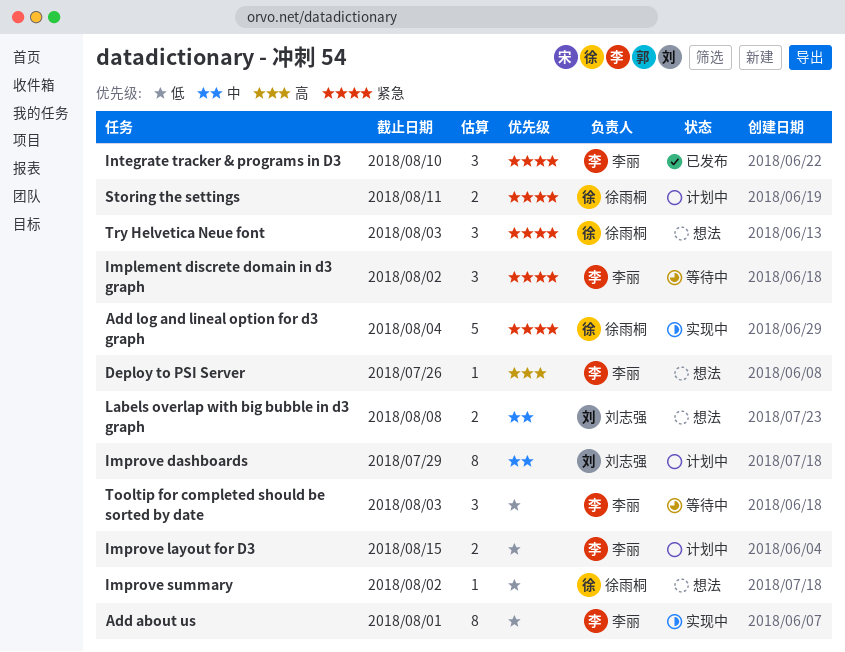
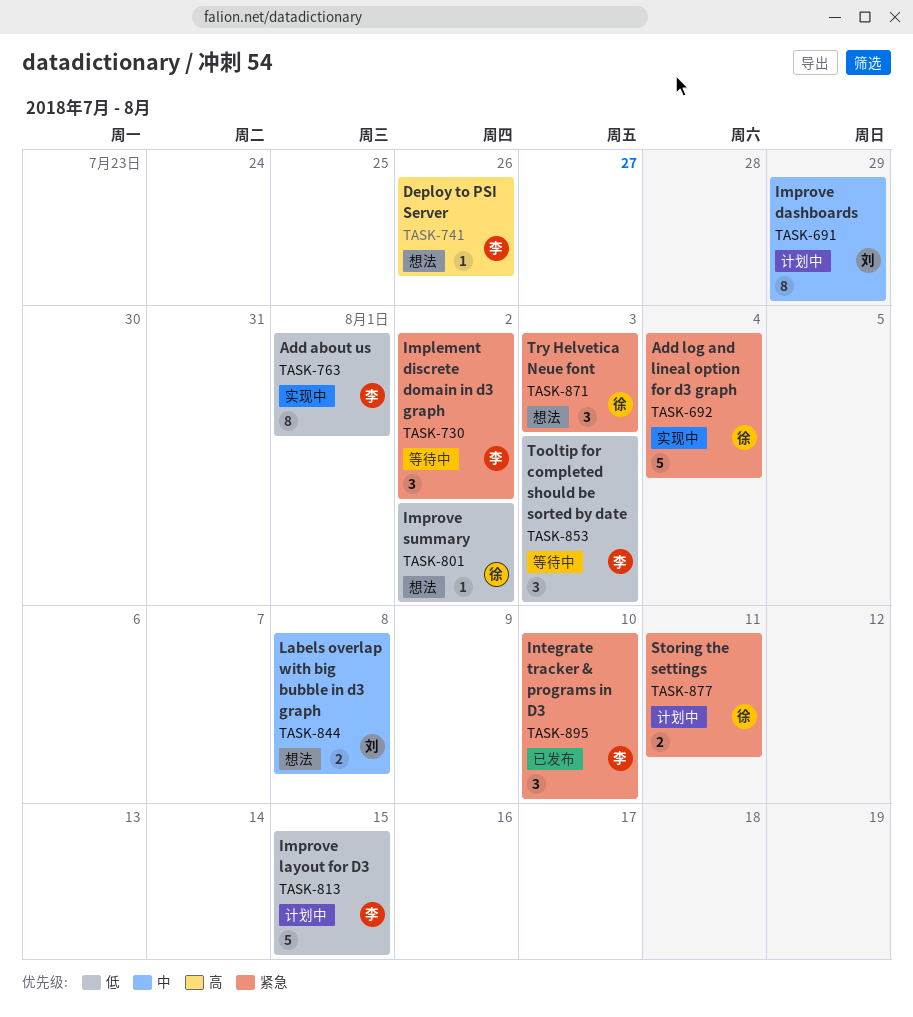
Improve layout for D3, estimate: 2 -> 5

